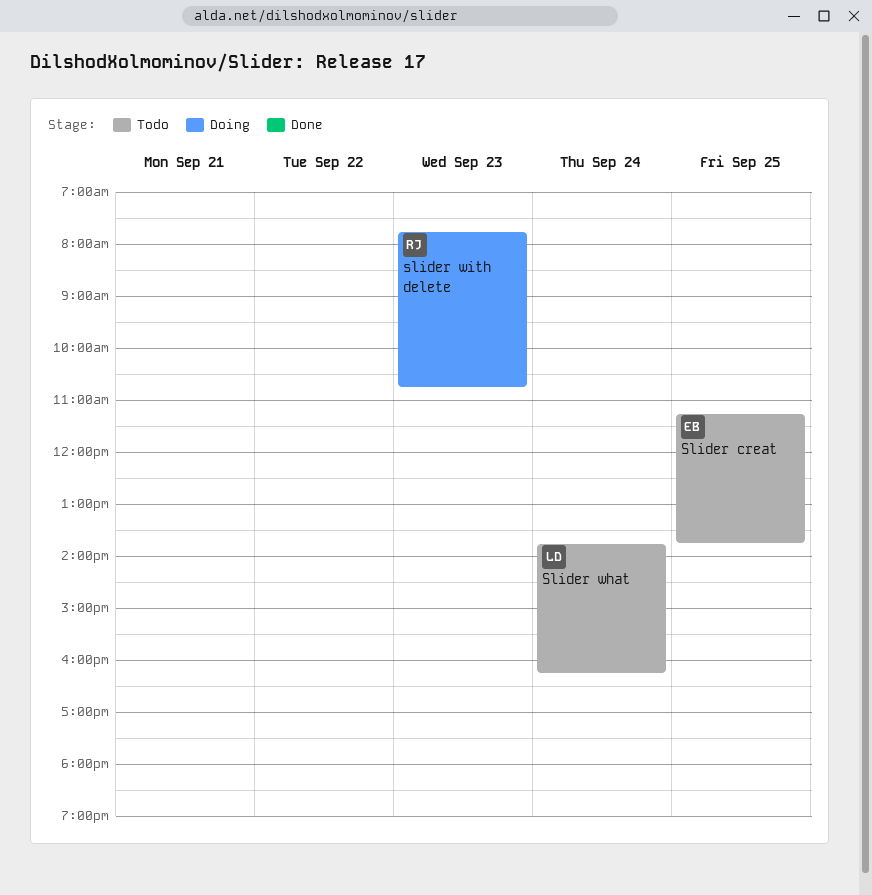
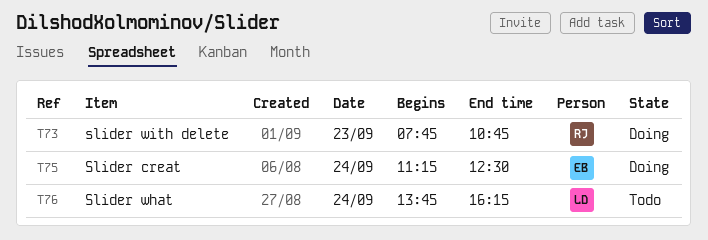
Slider creat, status: Todo -> Doing
Slider creat, day: Sep 25 -> Sep 24
Slider creat, ends: 13:45 -> 12:30

